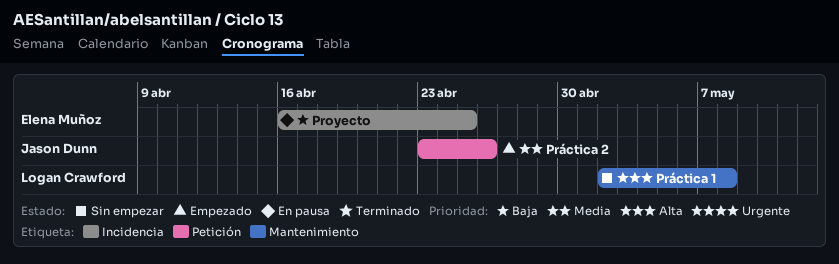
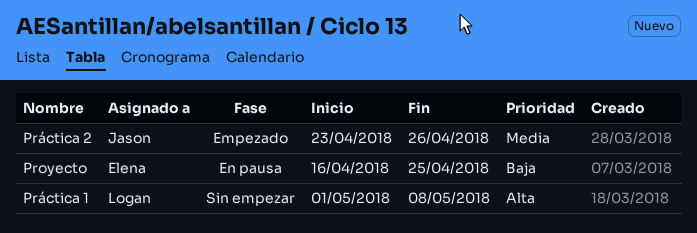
Práctica 1, start: May 2 -> May 1

